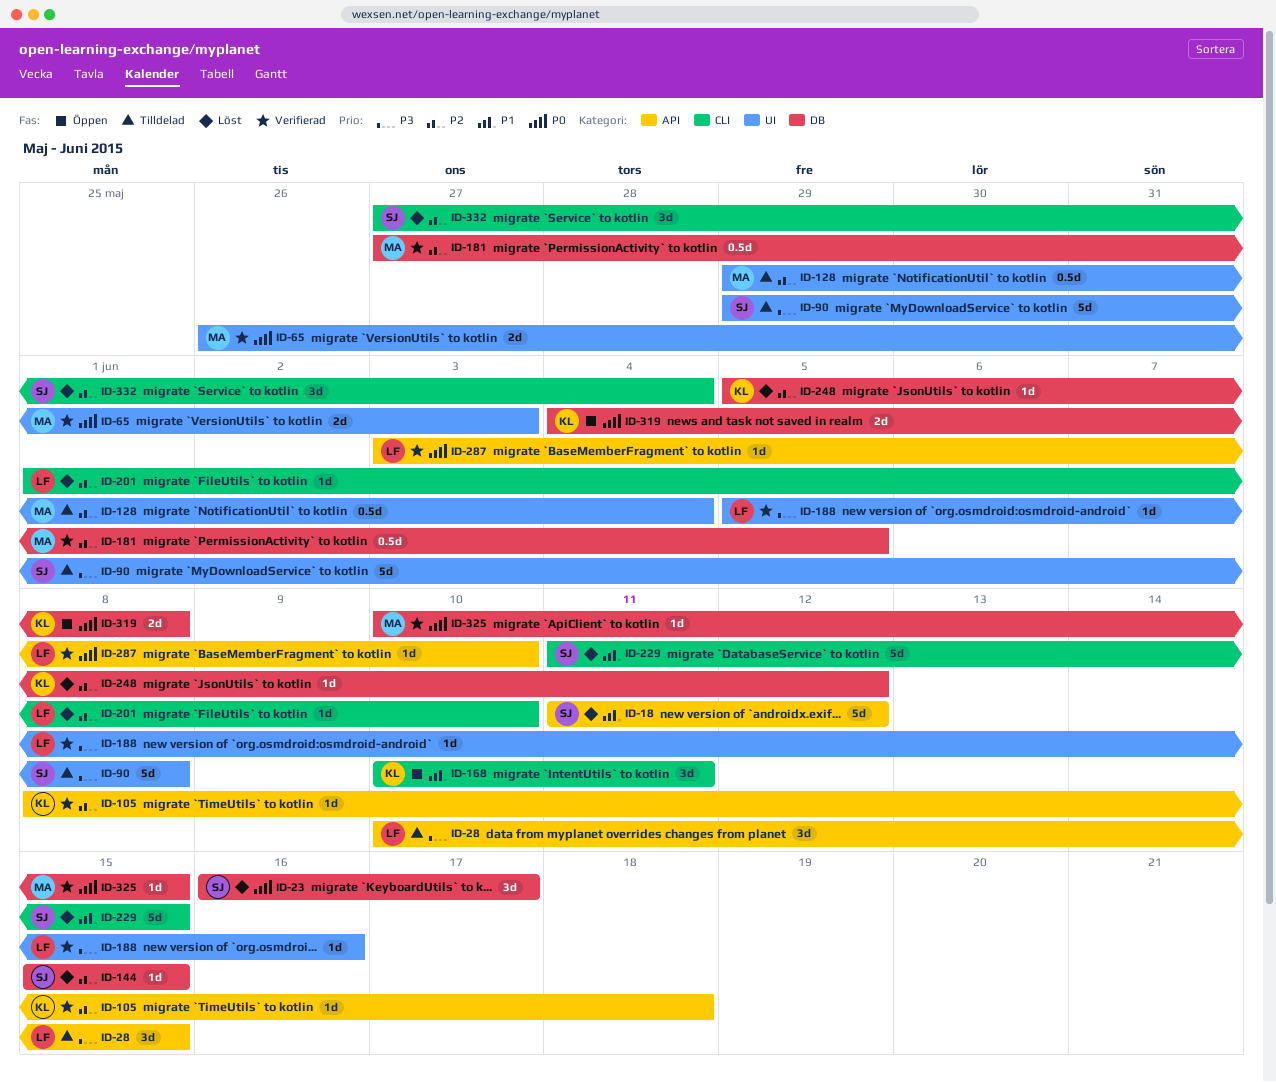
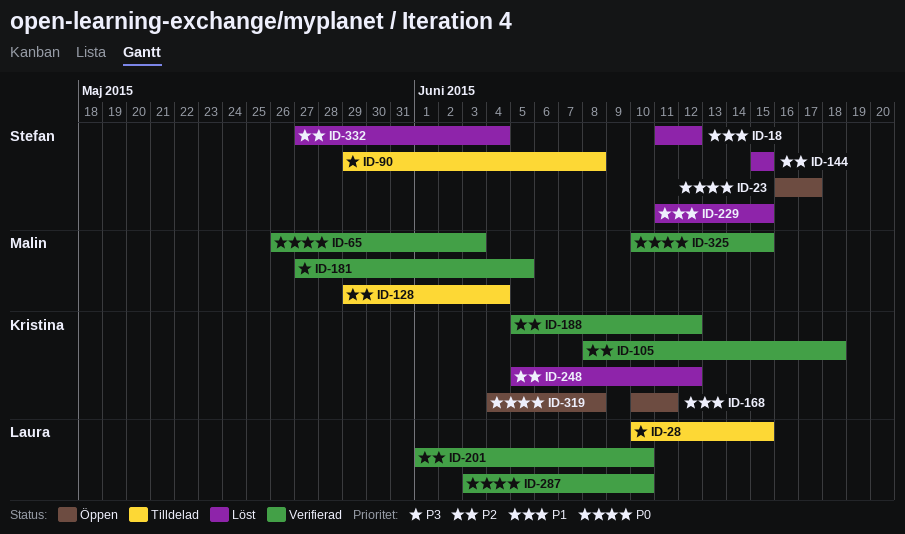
ID-23, status: Löst -> Öppen
ID-181, priority: P2 -> P3
ID-188, owner: Laura -> Kristina
ID-188, priority: P3 -> P2
ID-188, due: Jun 16 -> Jun 12
ID-201, status: Löst -> Verifierad

